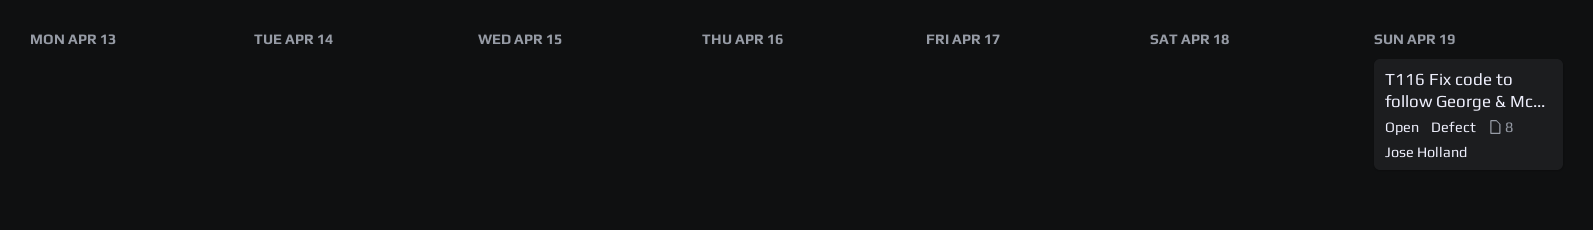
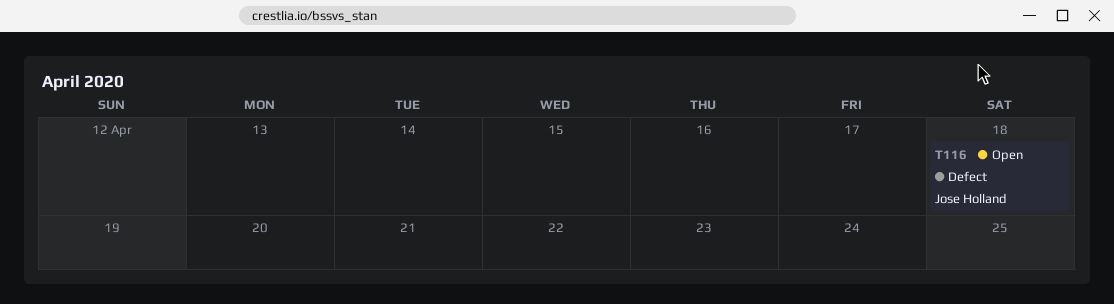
T116, due: Apr 19 -> Apr 18

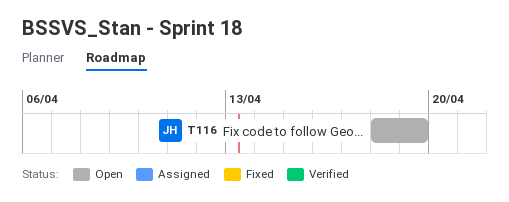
T116, due: Apr 18 -> Apr 19

